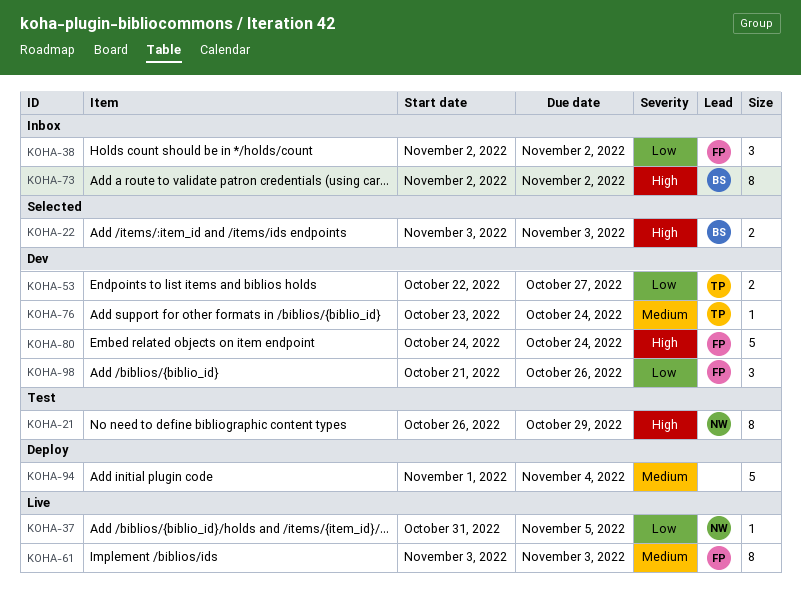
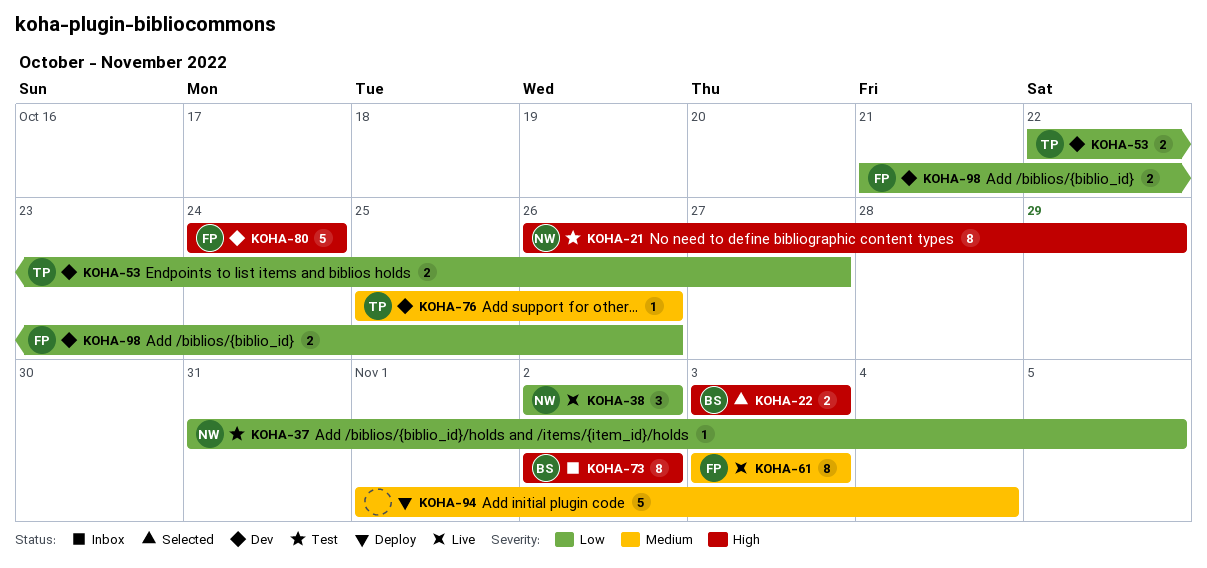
KOHA-37, status: Live -> Test
KOHA-38, status: Inbox -> Live
KOHA-38, owner: FP -> NW
KOHA-76, start: Oct 23 -> Oct 25
KOHA-76, due: Oct 24 -> Oct 26
KOHA-98, estimate: 3 -> 2

